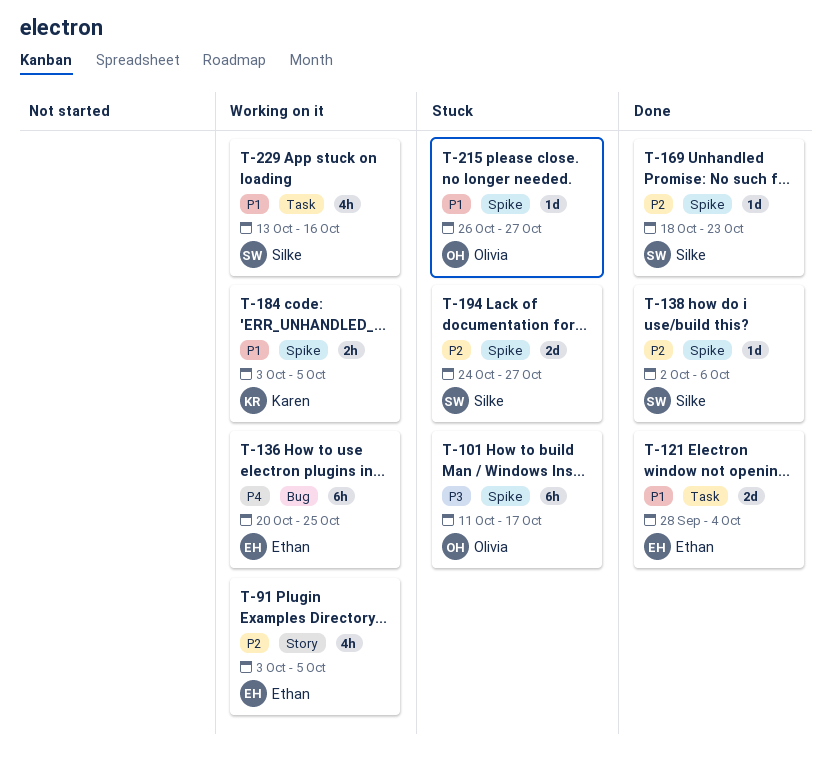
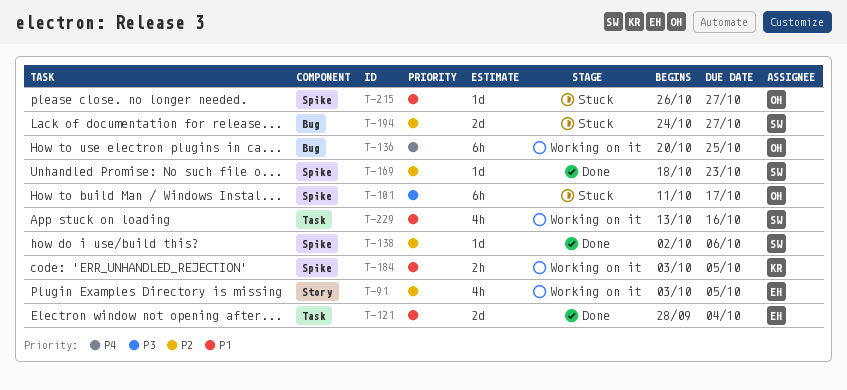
T-136, owner: Ethan -> Olivia
T-194, label: Spike -> Bug

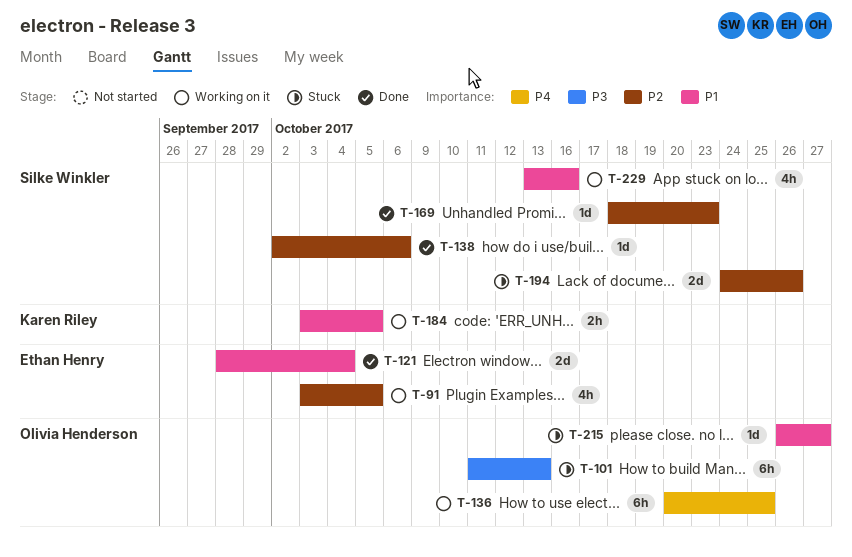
T-101, due: Oct 17 -> Oct 13
T-194, due: Oct 27 -> Oct 26

